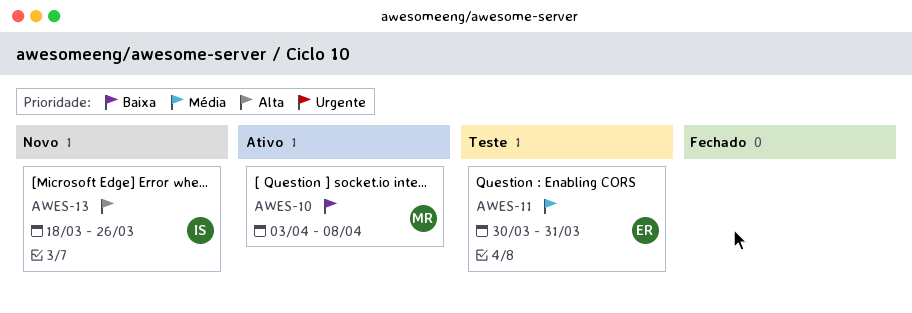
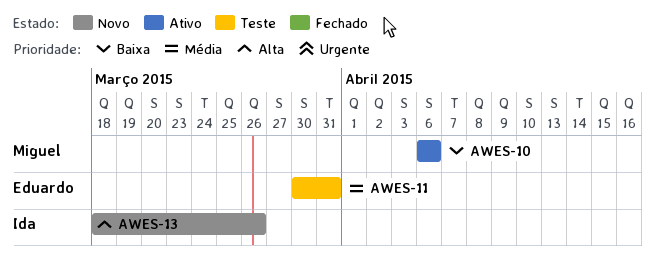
AWES-10, start: Apr 3 -> Apr 6
AWES-10, due: Apr 8 -> Apr 6

